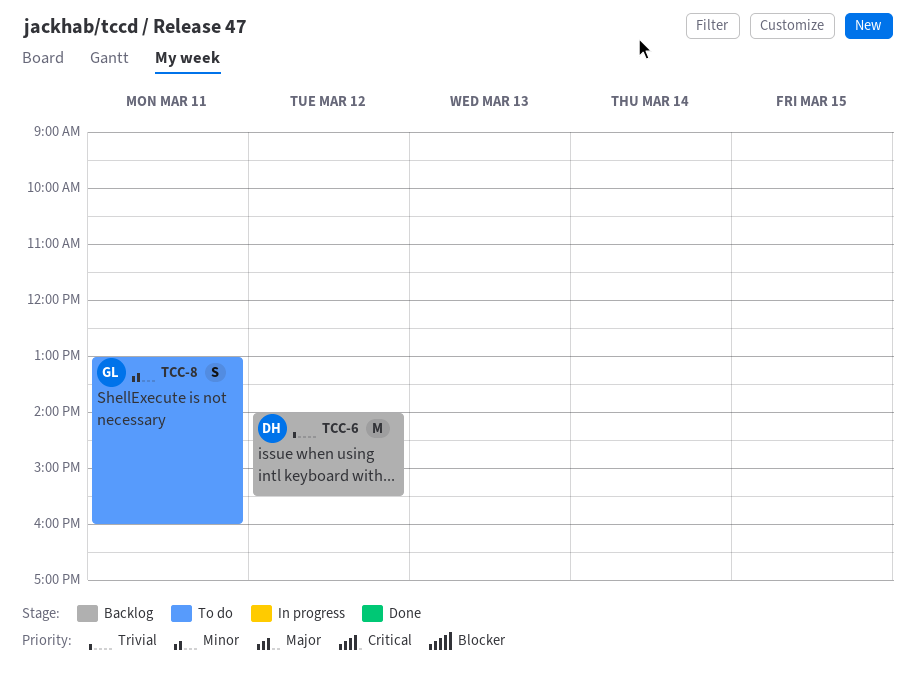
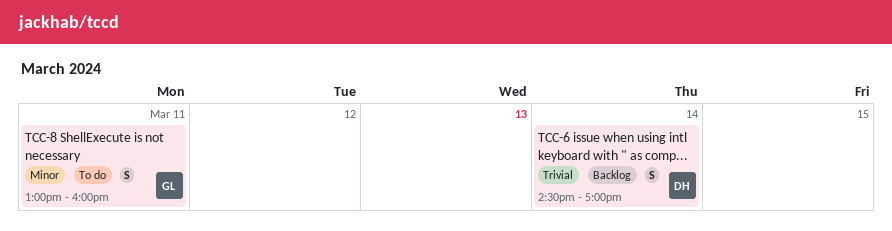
TCC-6, estimate: M -> S
TCC-6, day: Mar 12 -> Mar 14
TCC-6, begins: 14:00 -> 14:30
TCC-6, ends: 15:30 -> 17:00

